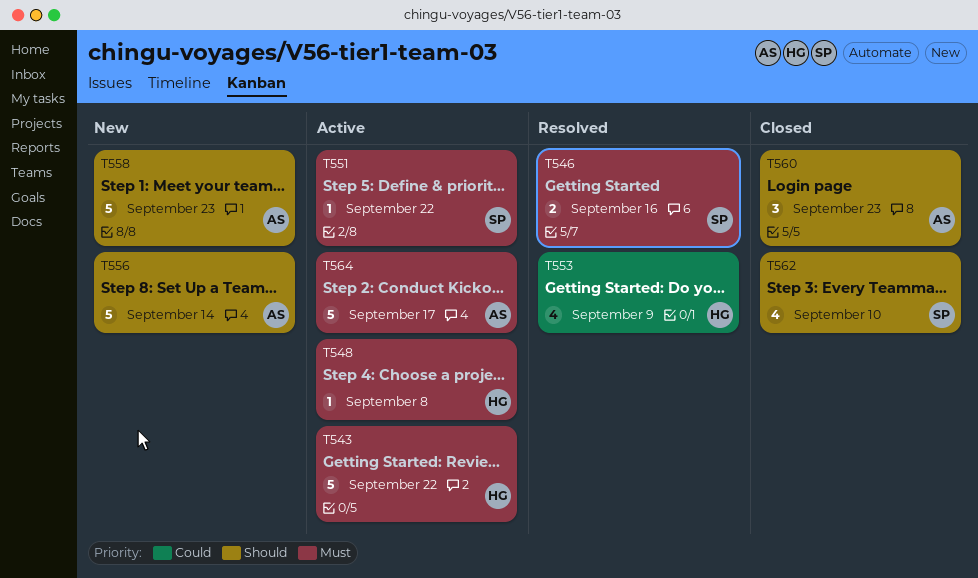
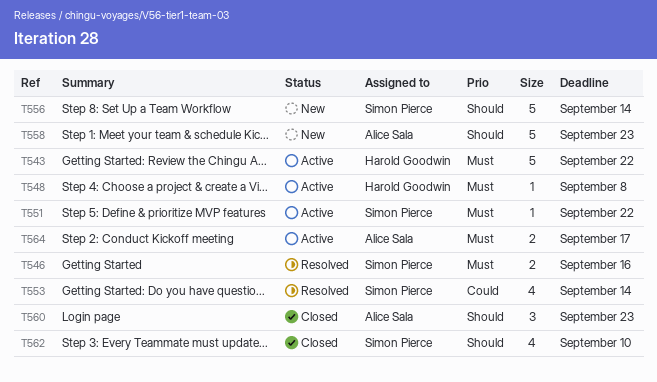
T553, owner: Harold Goodwin -> Simon Pierce
T553, due: Sep 9 -> Sep 14
T556, owner: Alice Sala -> Simon Pierce
T564, estimate: 5 -> 2

